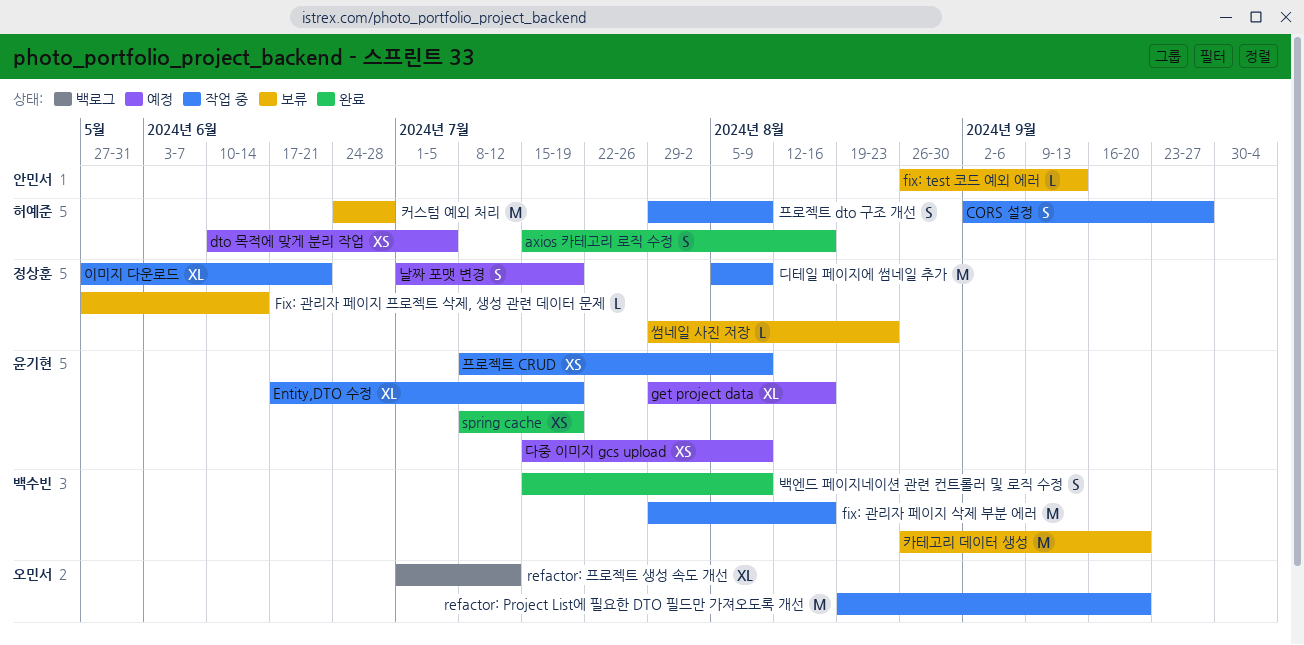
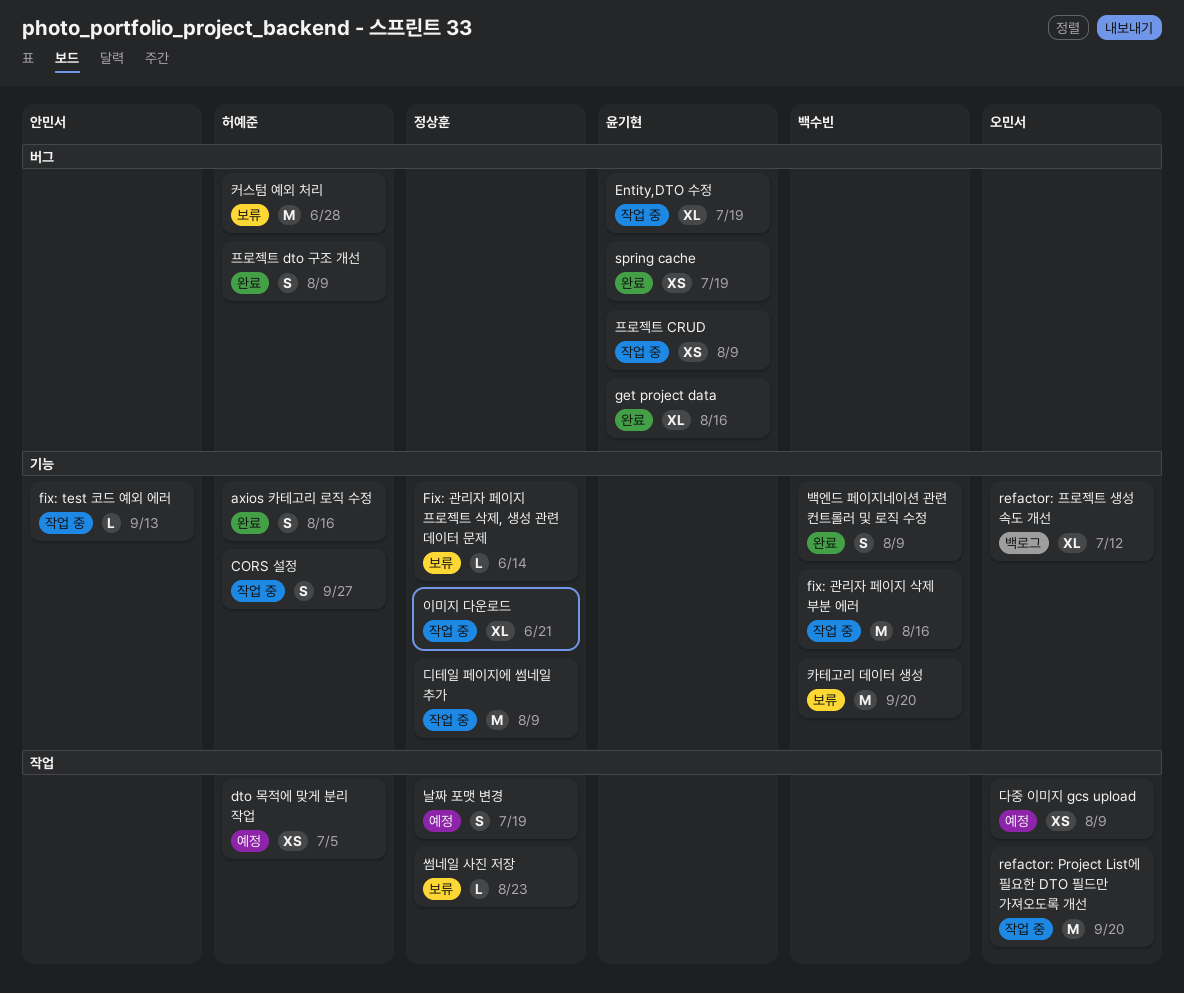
fix: test 코드 예외 에러, status: 보류 -> 작업 중
get project data, status: 예정 -> 완료
다중 이미지 gcs upload, owner: 윤기현 -> 오민서
프로젝트 dto 구조 개선, status: 작업 중 -> 완료

